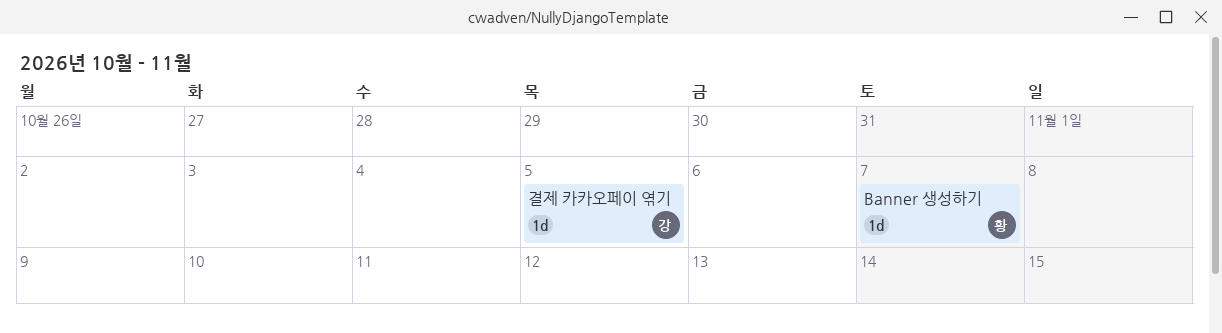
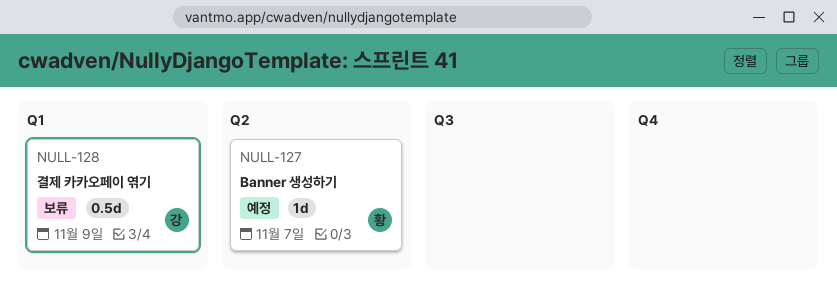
결제 카카오페이 엮기, estimate: 1d -> 0.5d
결제 카카오페이 엮기, due: Nov 5 -> Nov 9

